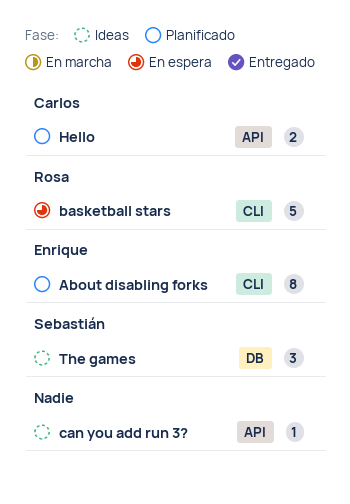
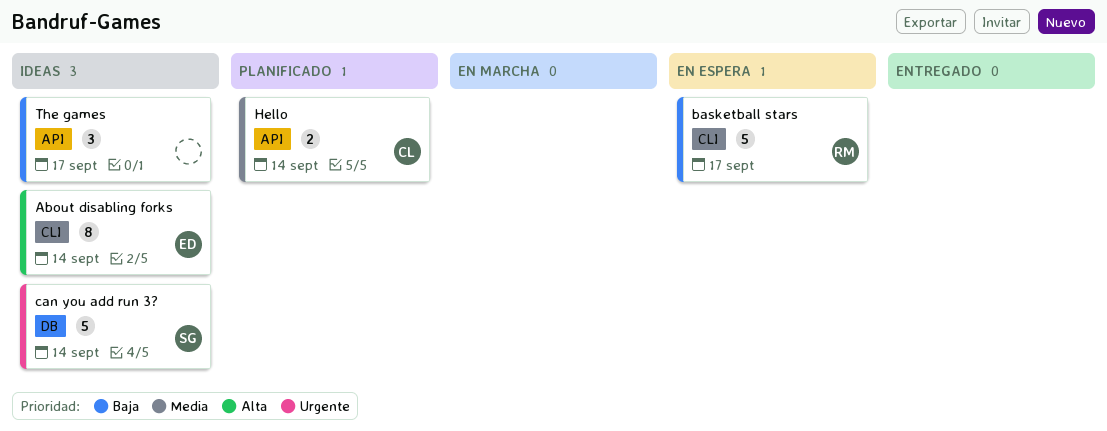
About disabling forks, status: Planificado -> Ideas
can you add run 3?, owner: none -> Sebastián
can you add run 3?, label: API -> DB
can you add run 3?, estimate: 1 -> 5
The games, owner: Sebastián -> none
The games, label: DB -> API

